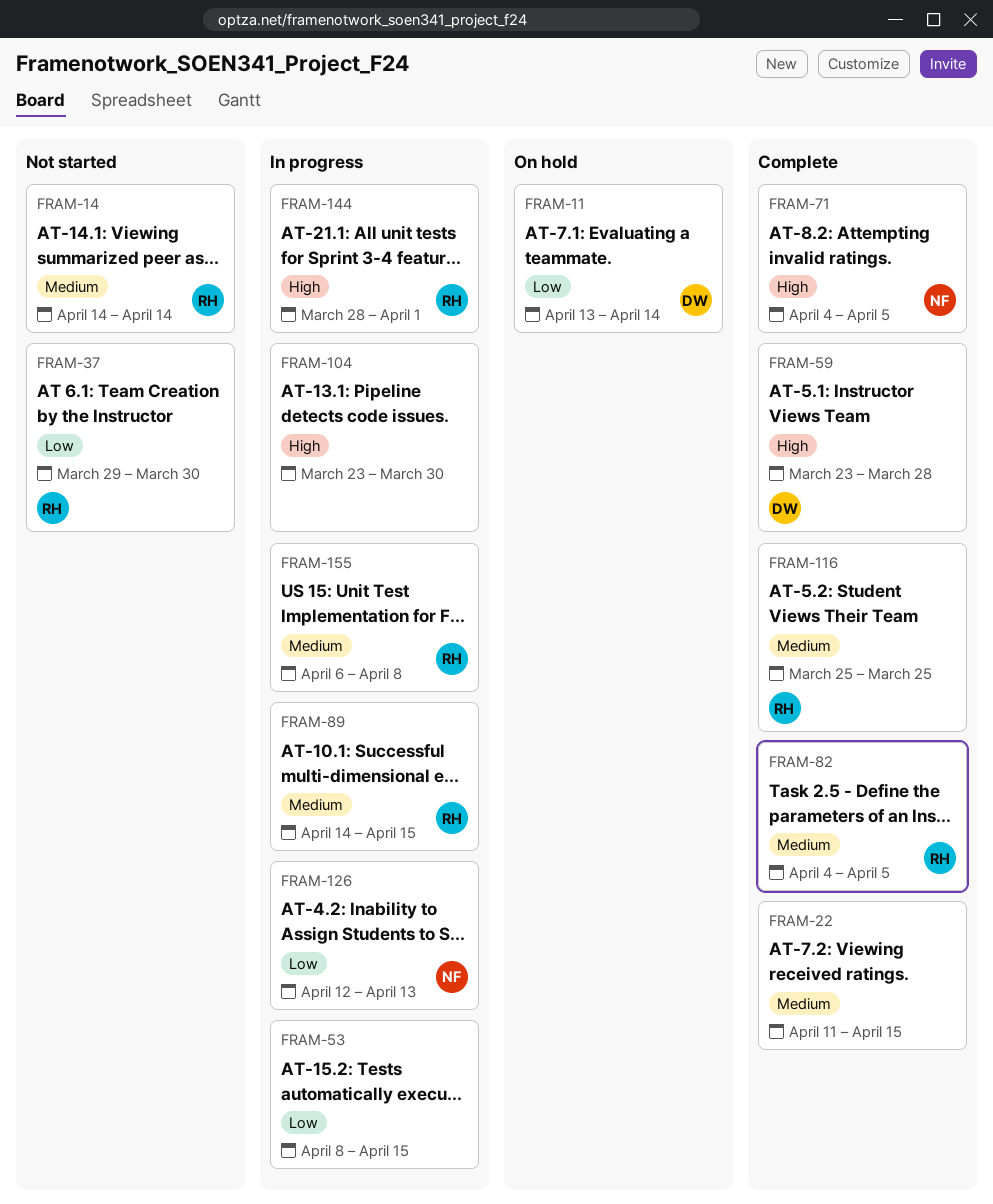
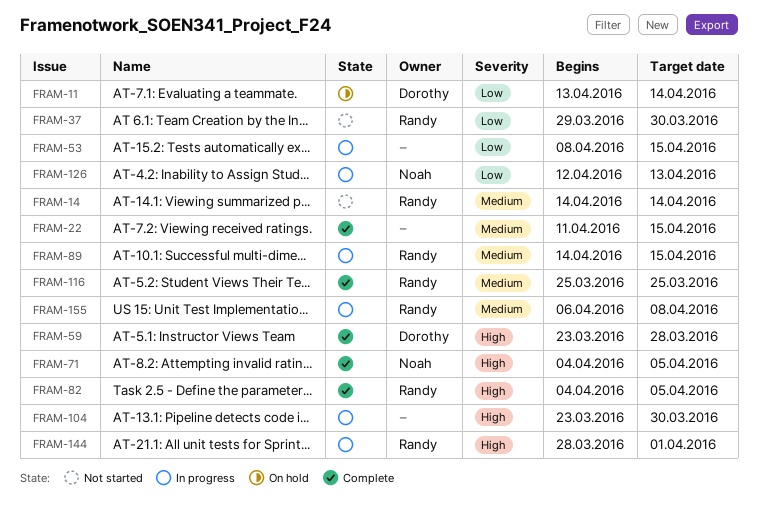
FRAM-82, priority: Medium -> High

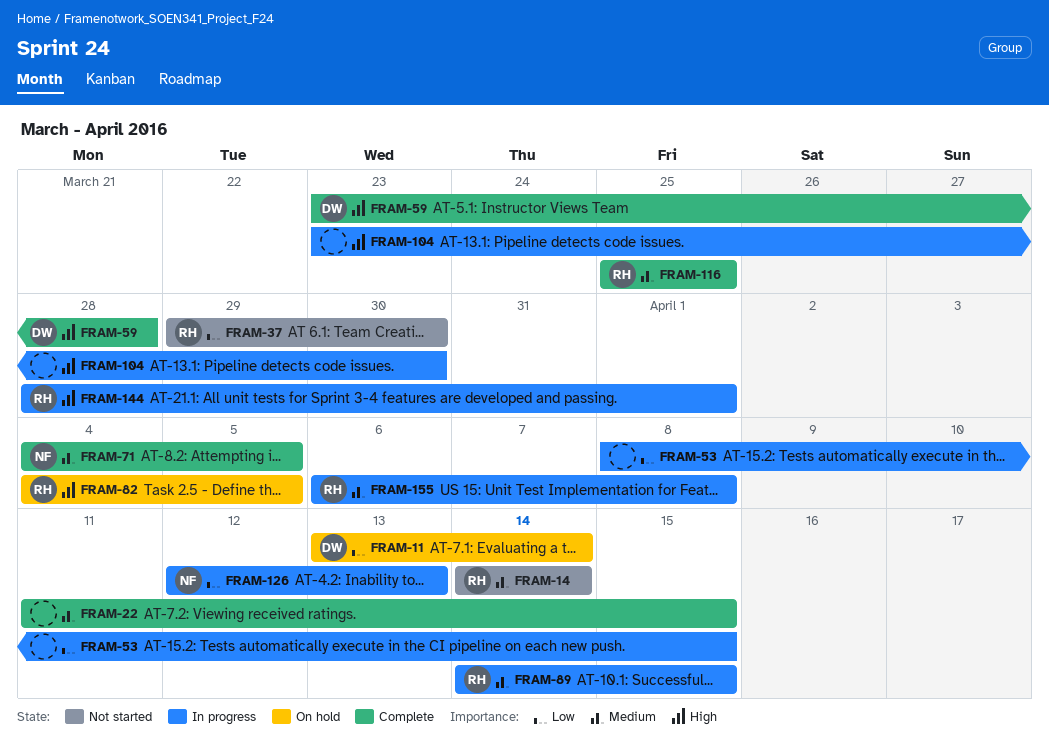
FRAM-71, priority: High -> Medium
FRAM-82, status: Complete -> On hold

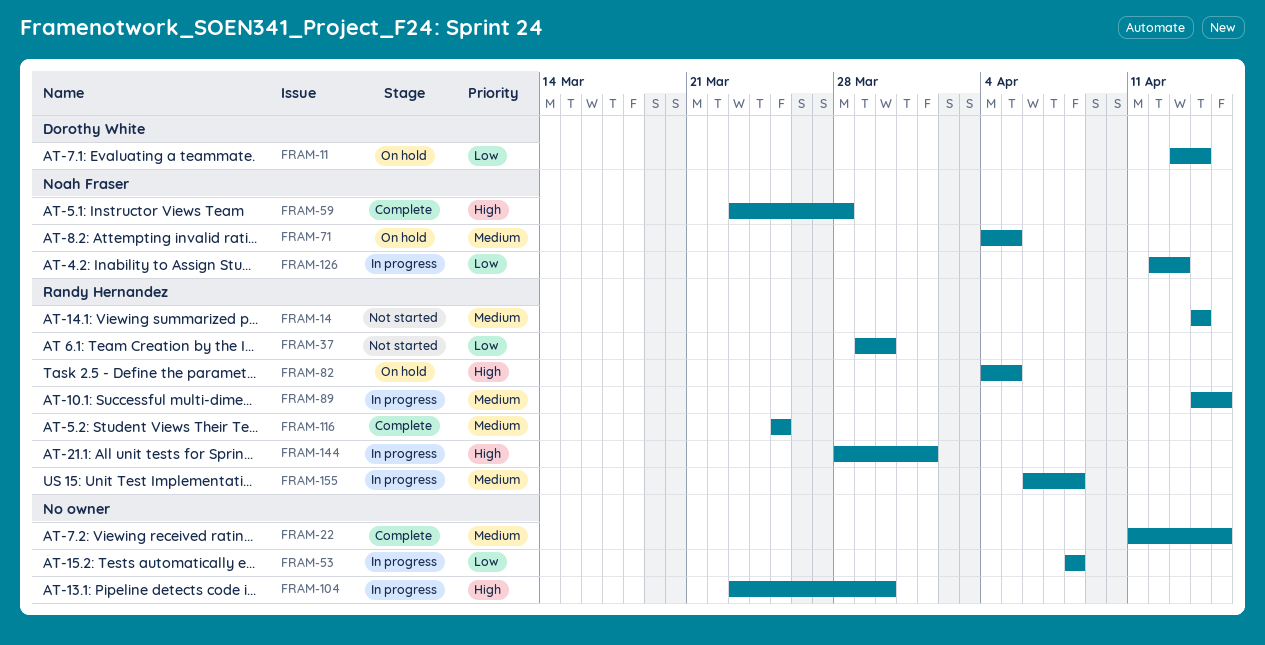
FRAM-53, due: Apr 15 -> Apr 8
FRAM-59, owner: Dorothy White -> Noah Fraser
FRAM-71, status: Complete -> On hold

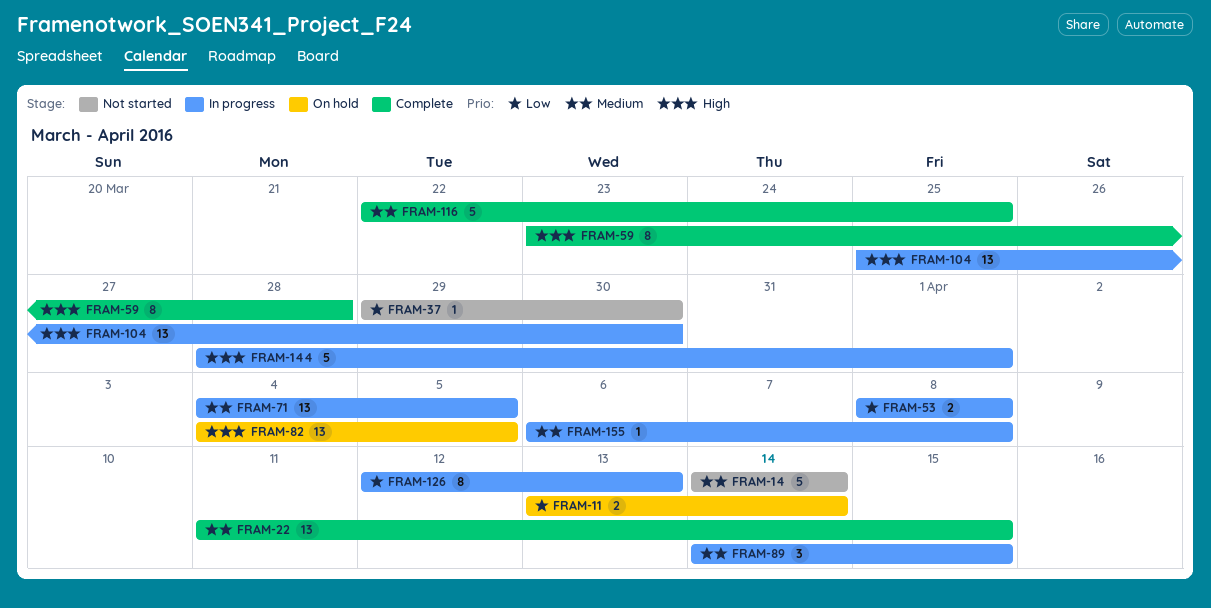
FRAM-71, status: On hold -> In progress
FRAM-104, start: Mar 23 -> Mar 25
FRAM-116, start: Mar 25 -> Mar 22

